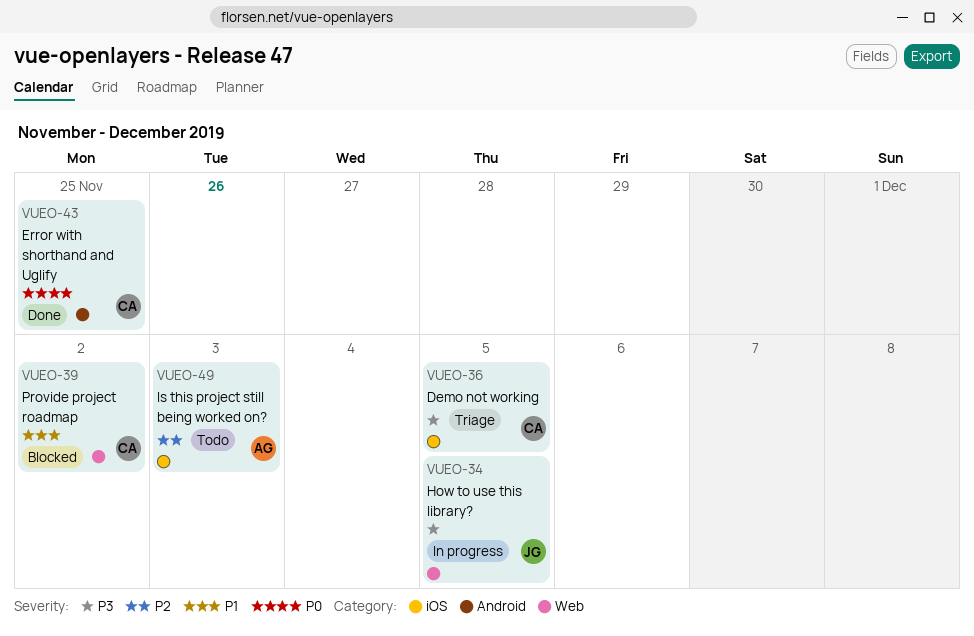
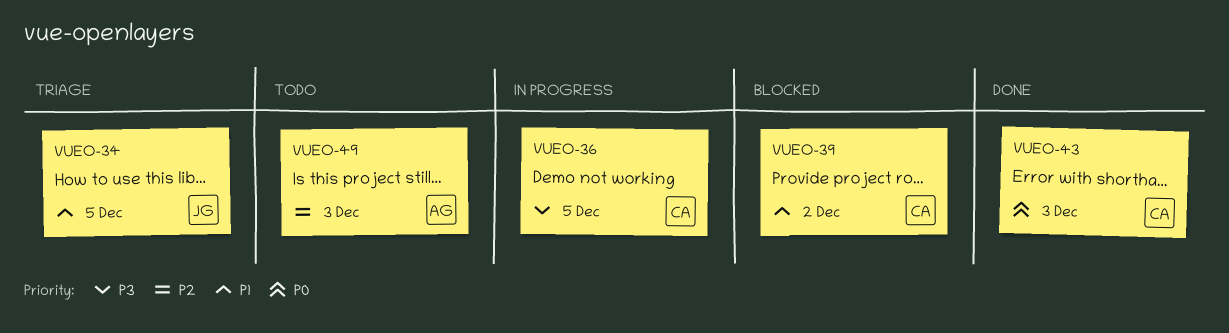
VUEO-34, status: In progress -> Triage
VUEO-34, priority: P3 -> P1
VUEO-36, status: Triage -> In progress
VUEO-43, due: Nov 25 -> Dec 3

